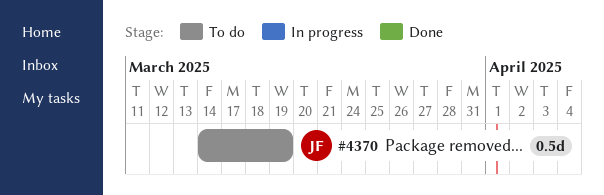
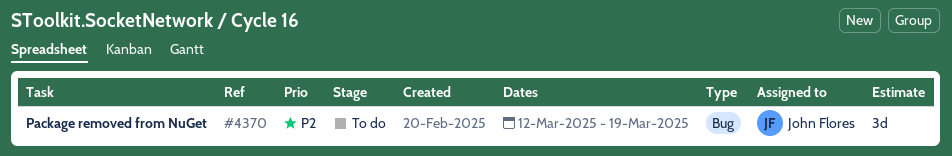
#4370, estimate: 0.5d -> 3d
#4370, start: Mar 14 -> Mar 12

